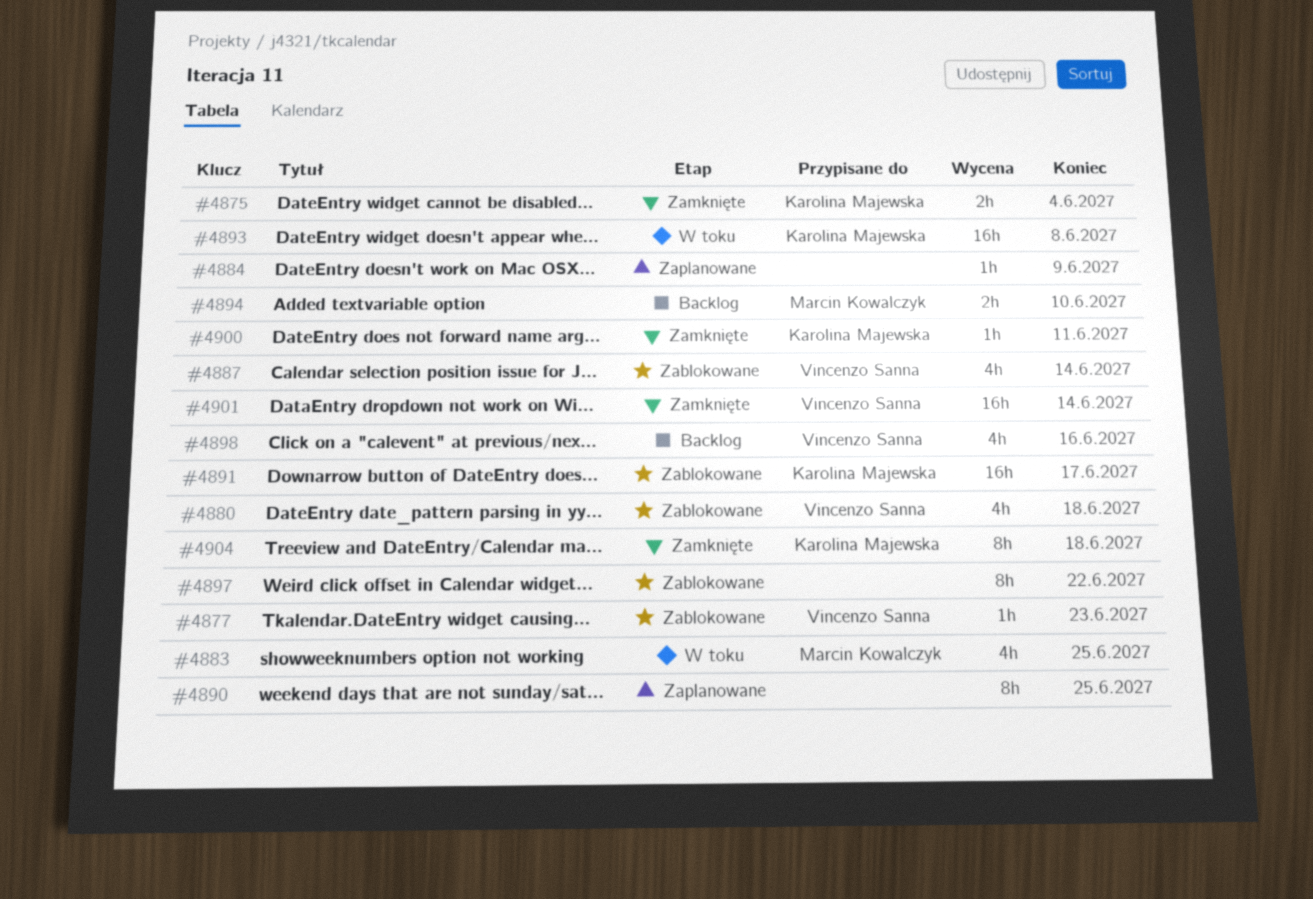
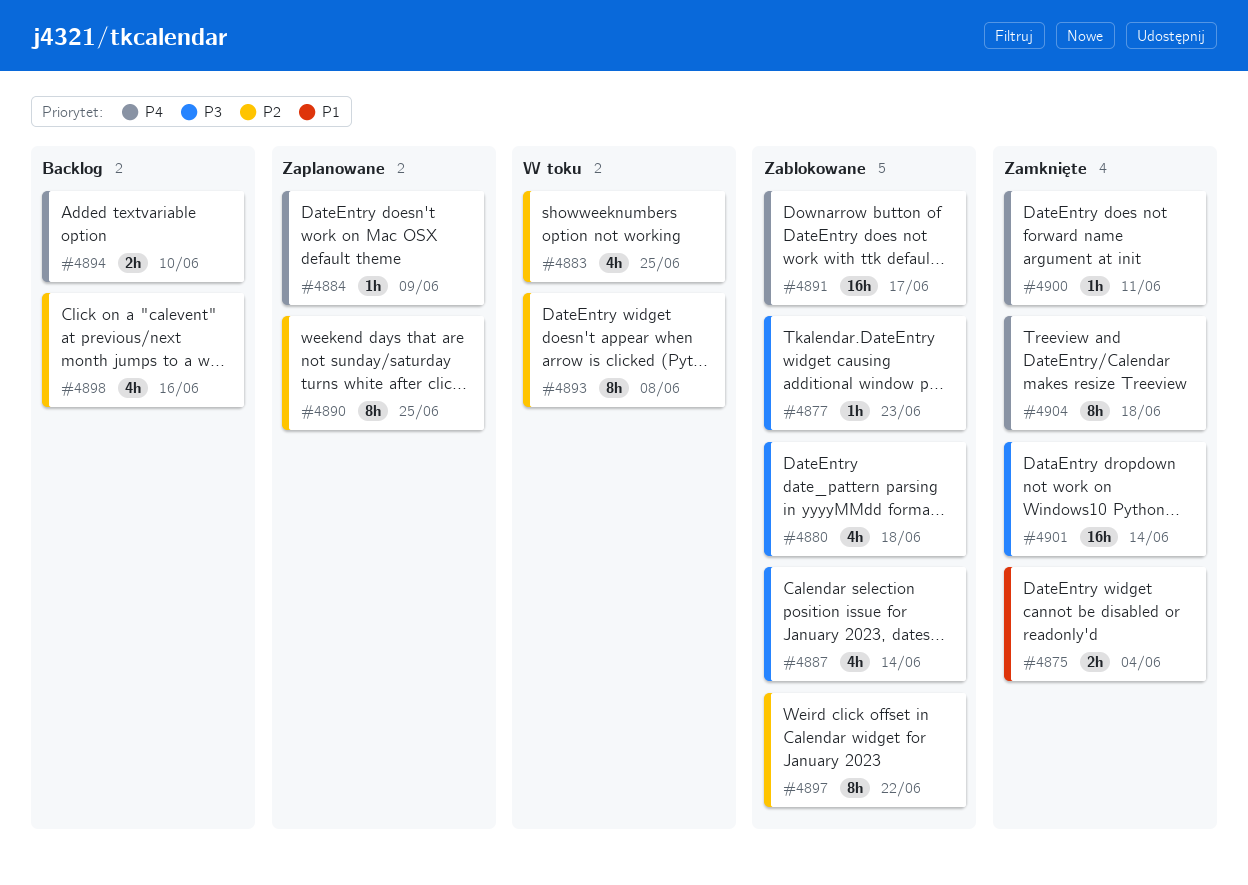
#4893, estimate: 16h -> 8h

